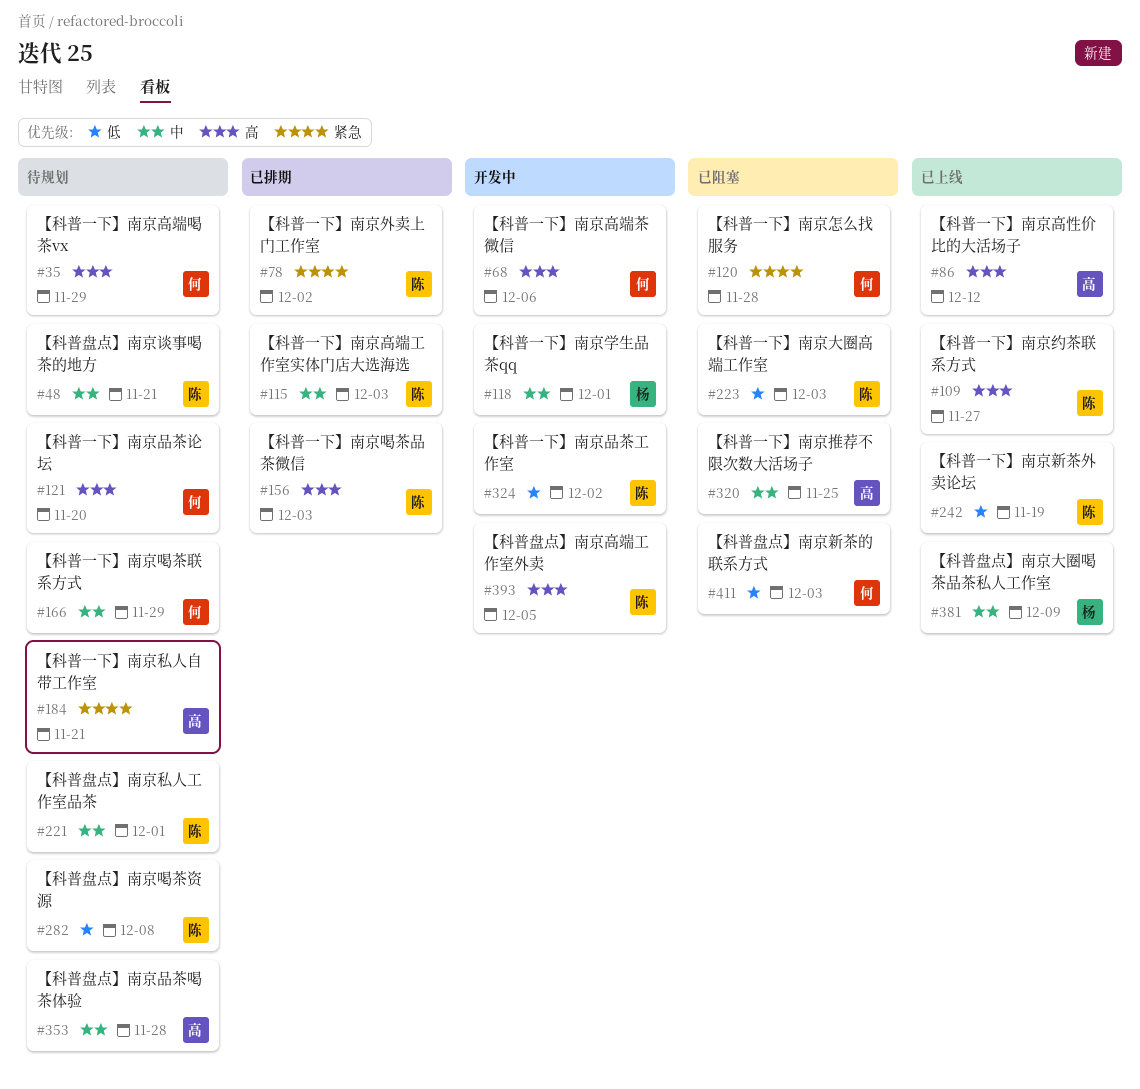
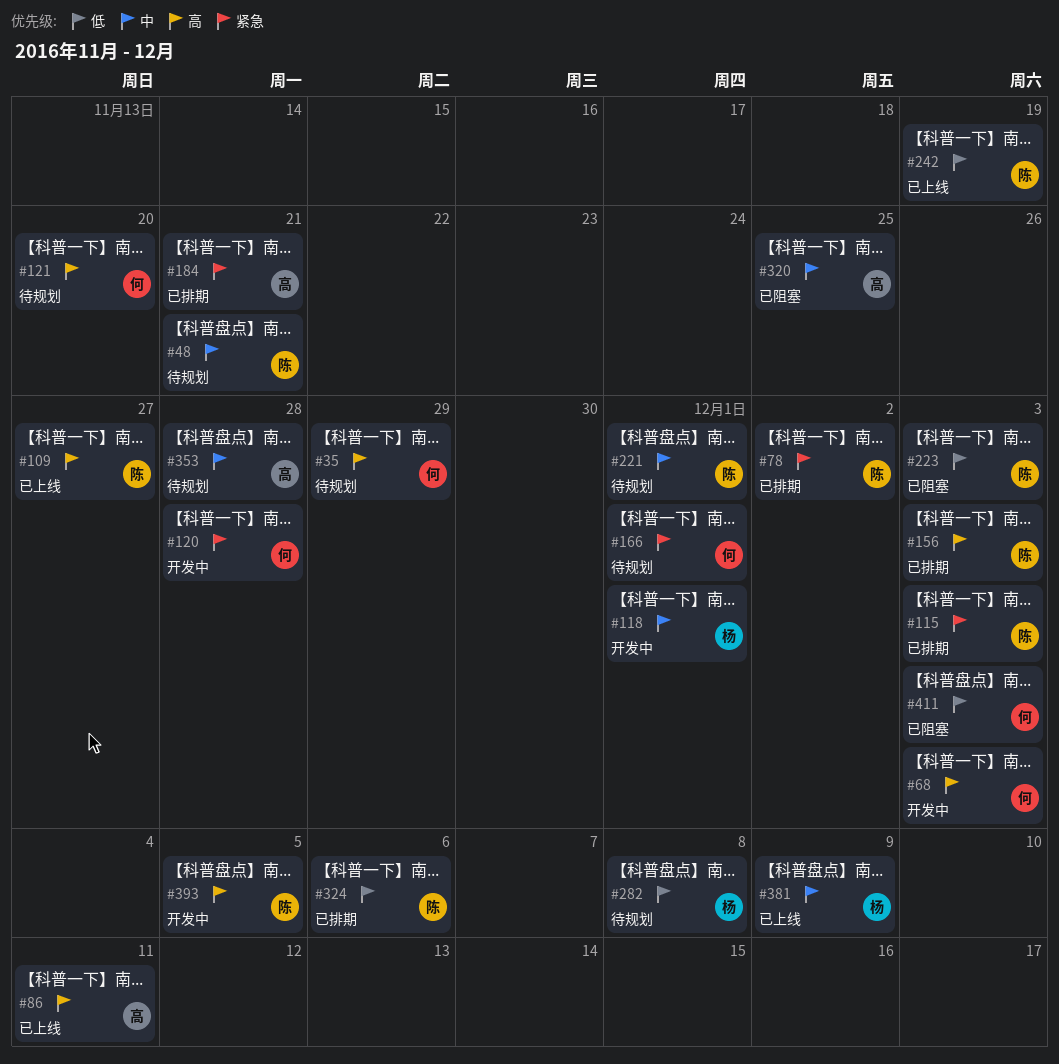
#68, due: Dec 6 -> Dec 3
#86, due: Dec 12 -> Dec 11
#115, priority: 中 -> 紧急
#120, status: 已阻塞 -> 开发中
#166, priority: 中 -> 紧急
#166, due: Nov 29 -> Dec 1
#184, status: 待规划 -> 已排期
#282, owner: 陈 -> 杨
#324, status: 开发中 -> 已排期
#324, due: Dec 2 -> Dec 6

